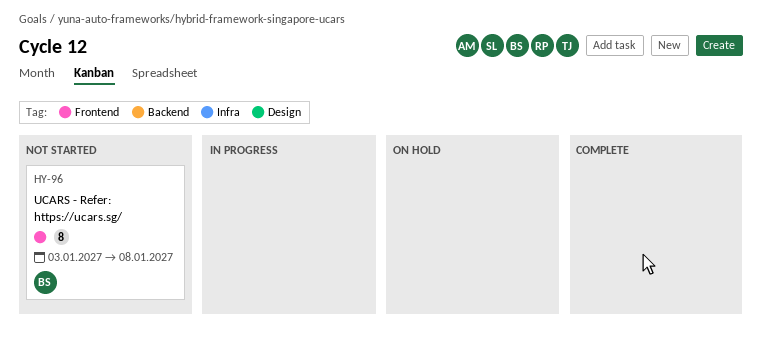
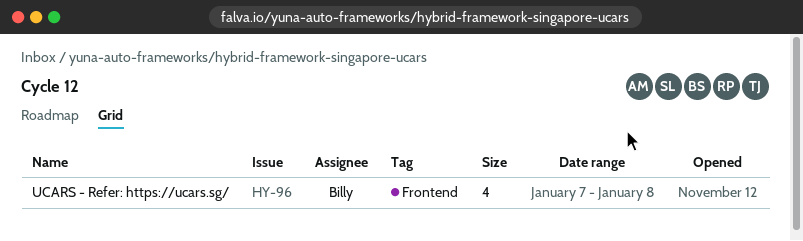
HY-96, estimate: 8 -> 4
HY-96, start: Jan 3 -> Jan 7

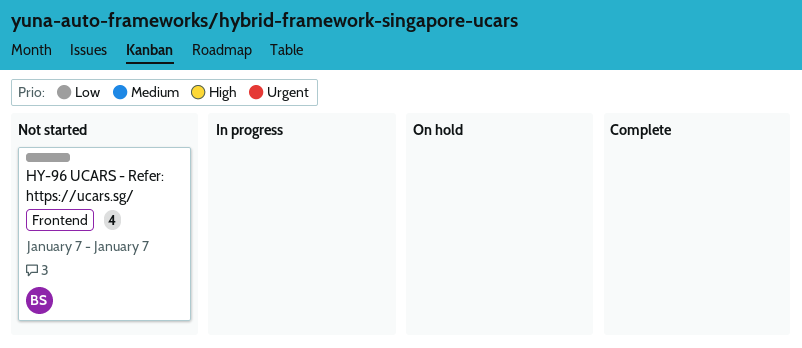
HY-96, due: Jan 8 -> Jan 7

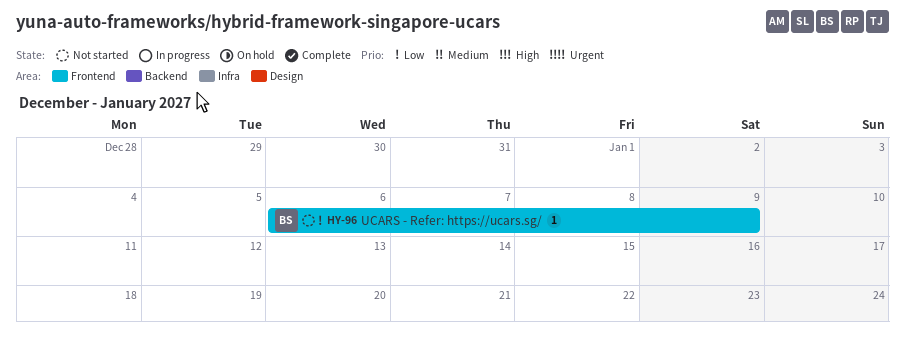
HY-96, estimate: 4 -> 1
HY-96, start: Jan 7 -> Jan 6
HY-96, due: Jan 7 -> Jan 9

